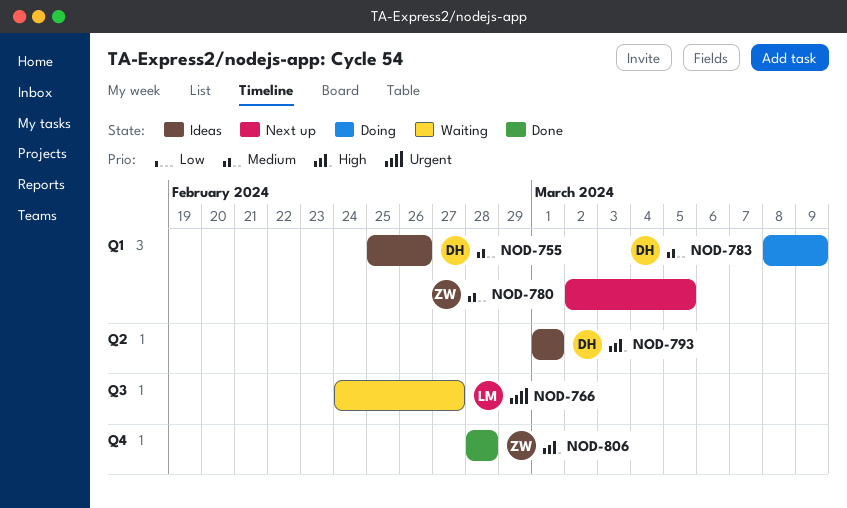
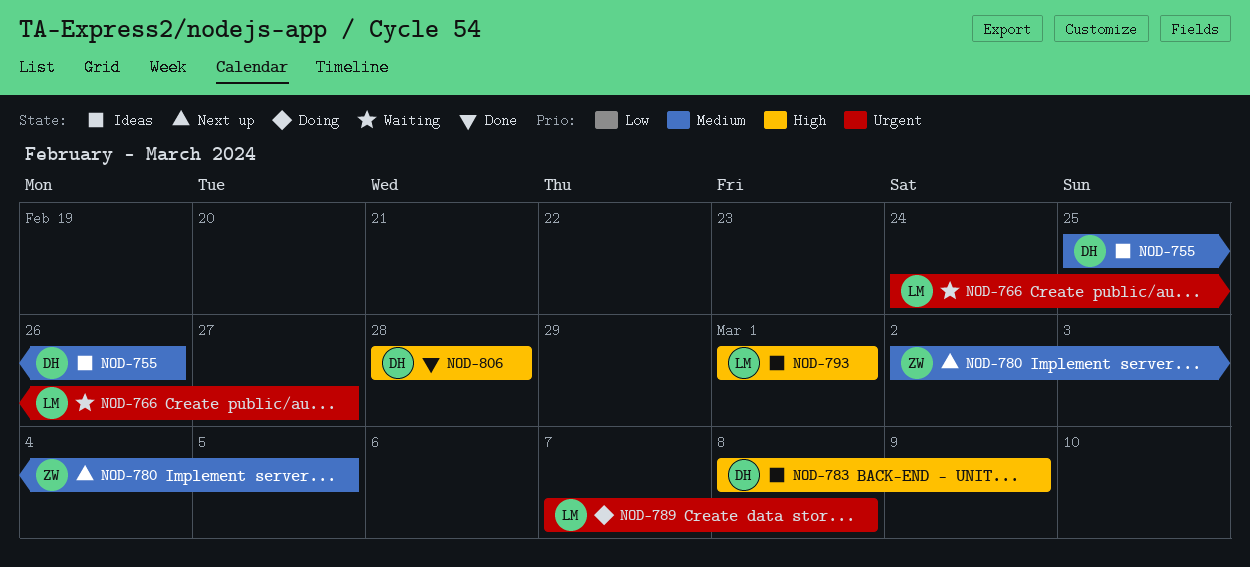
NOD-783, status: Doing -> Ideas
NOD-783, priority: Medium -> High
NOD-789: none -> present
NOD-793, owner: DH -> LM
NOD-806, owner: ZW -> DH

